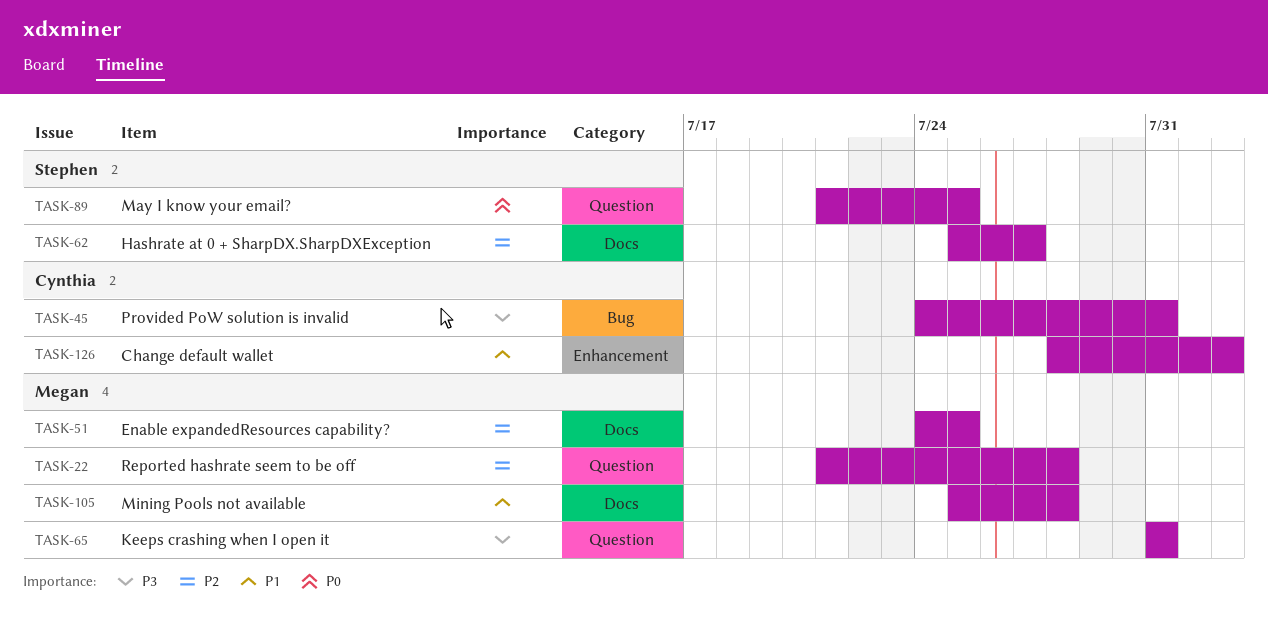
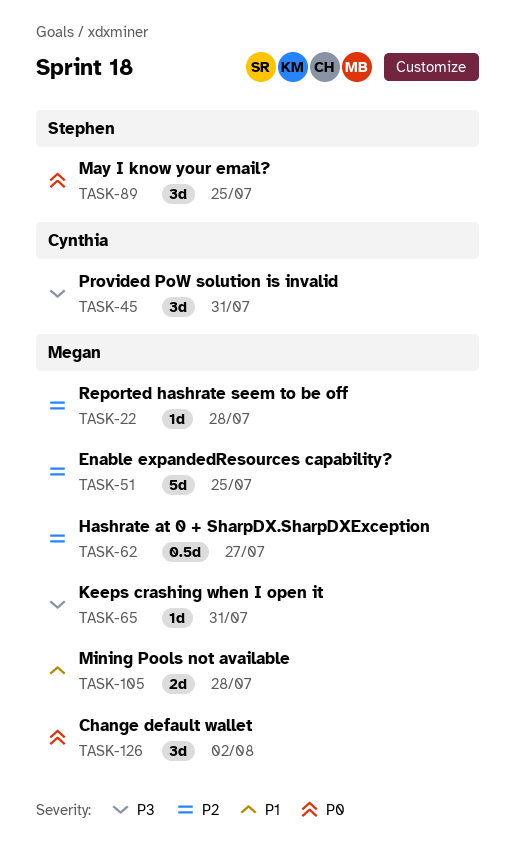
TASK-62, owner: Stephen -> Megan
TASK-126, owner: Cynthia -> Megan
TASK-126, priority: P1 -> P0

